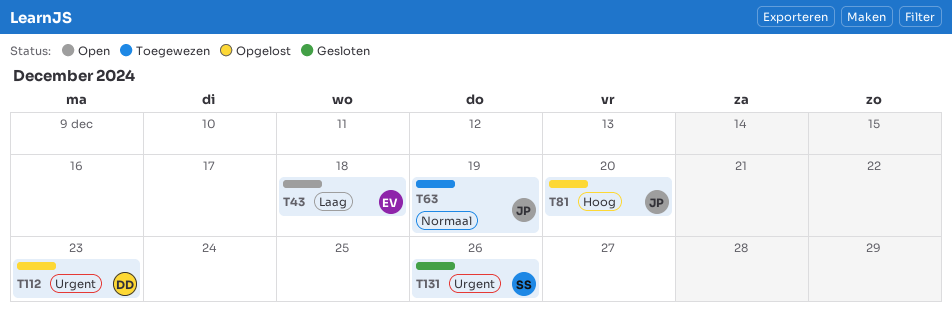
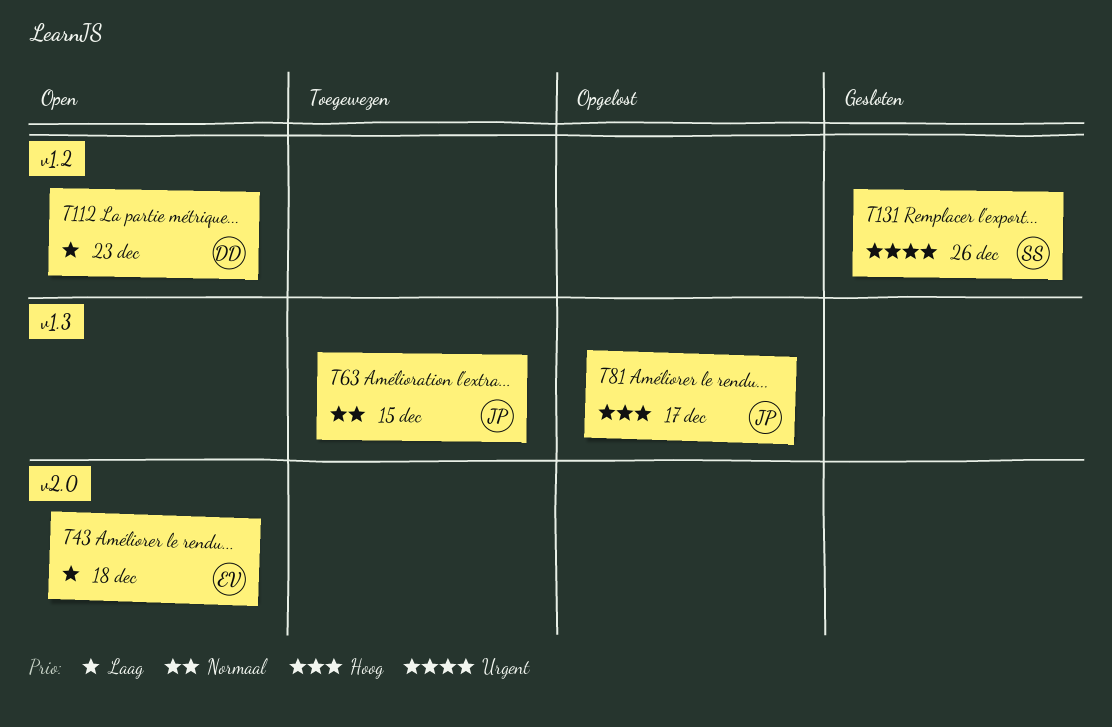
T63, due: Dec 19 -> Dec 15
T81, due: Dec 20 -> Dec 17
T112, status: Opgelost -> Open
T112, priority: Urgent -> Laag

